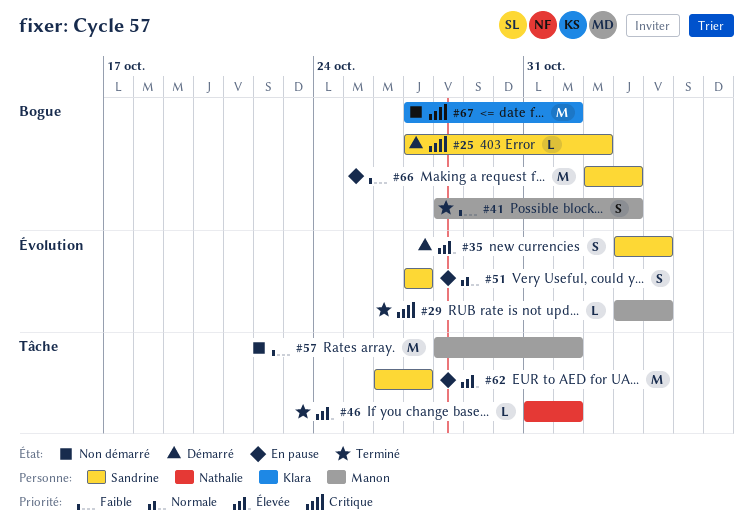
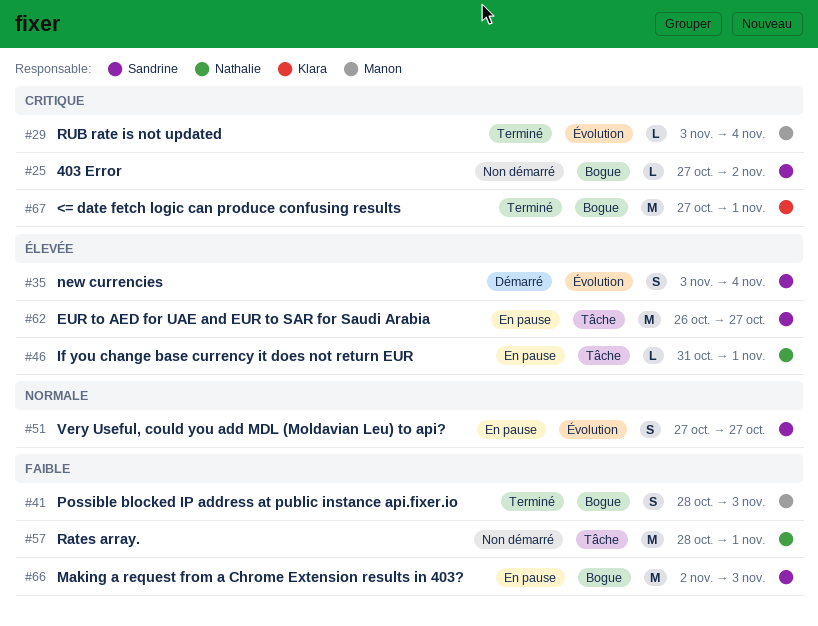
#25, status: Démarré -> Non démarré
#46, status: Terminé -> En pause
#57, owner: Manon -> Nathalie
#67, status: Non démarré -> Terminé

